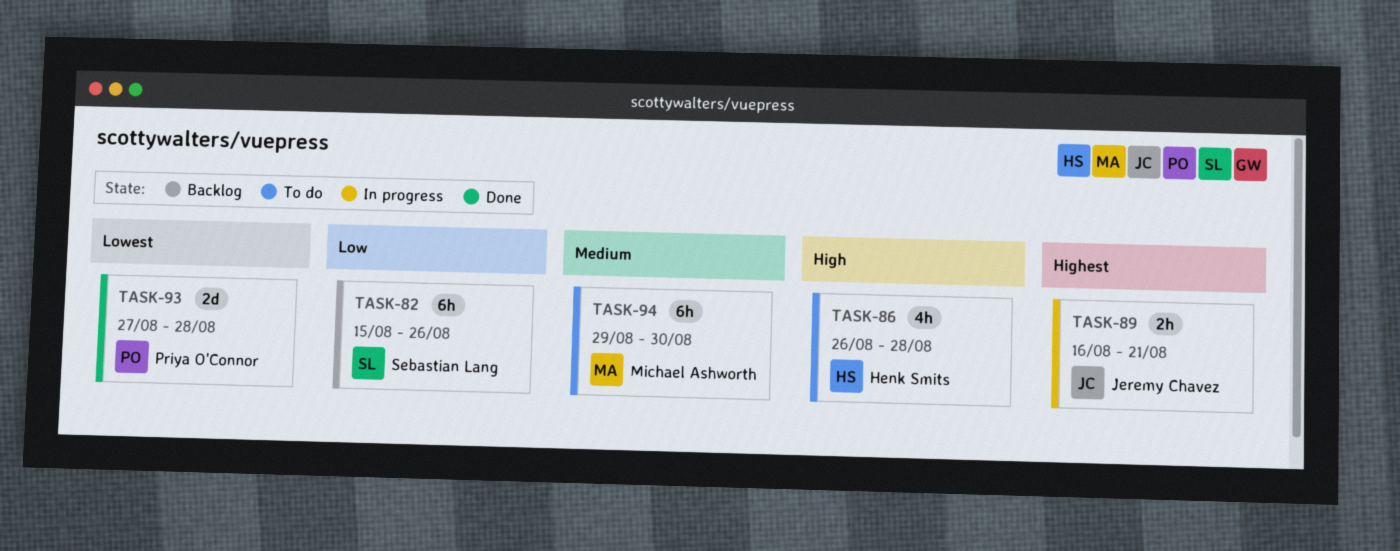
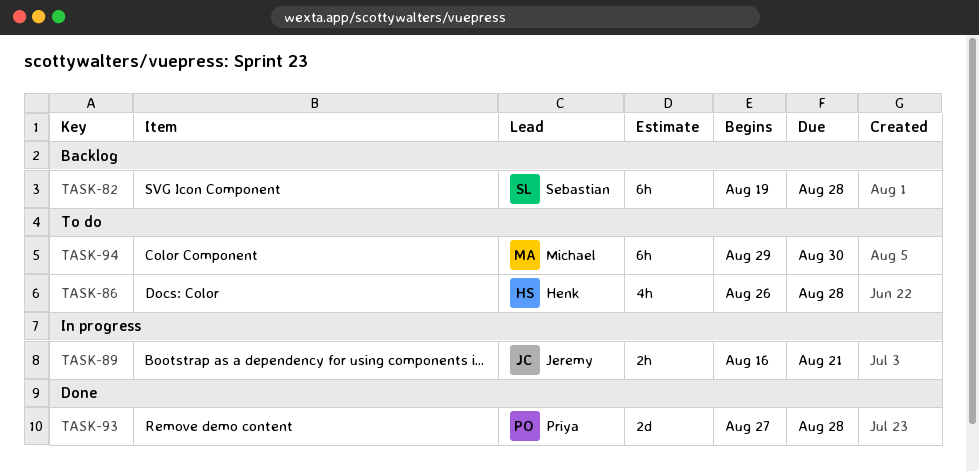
TASK-82, start: Aug 15 -> Aug 19
TASK-82, due: Aug 26 -> Aug 28

